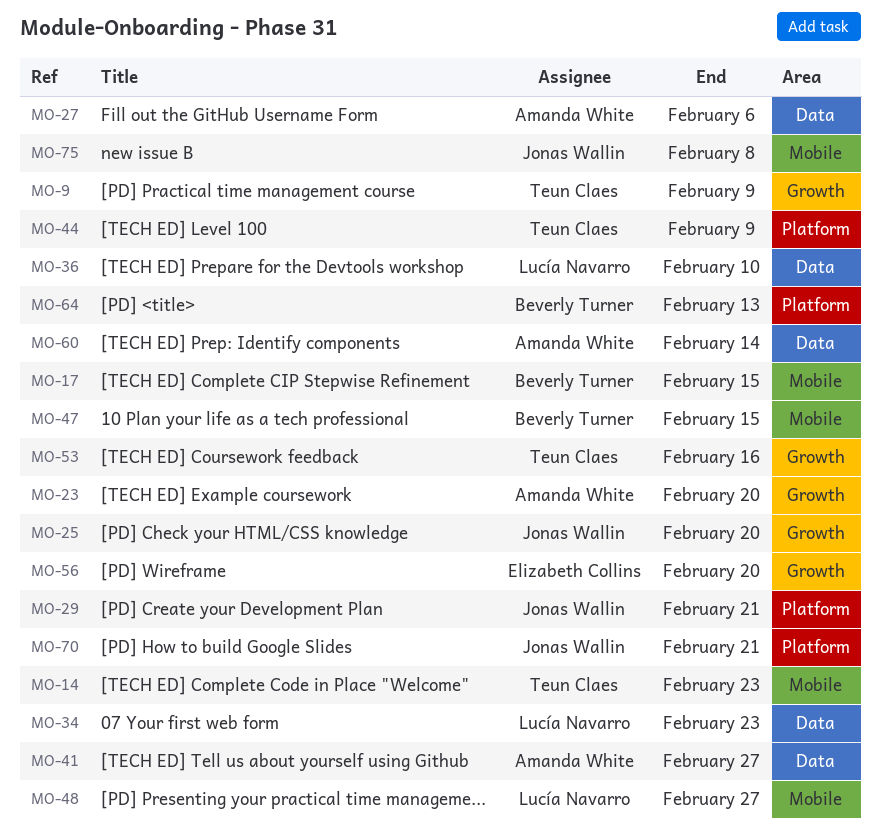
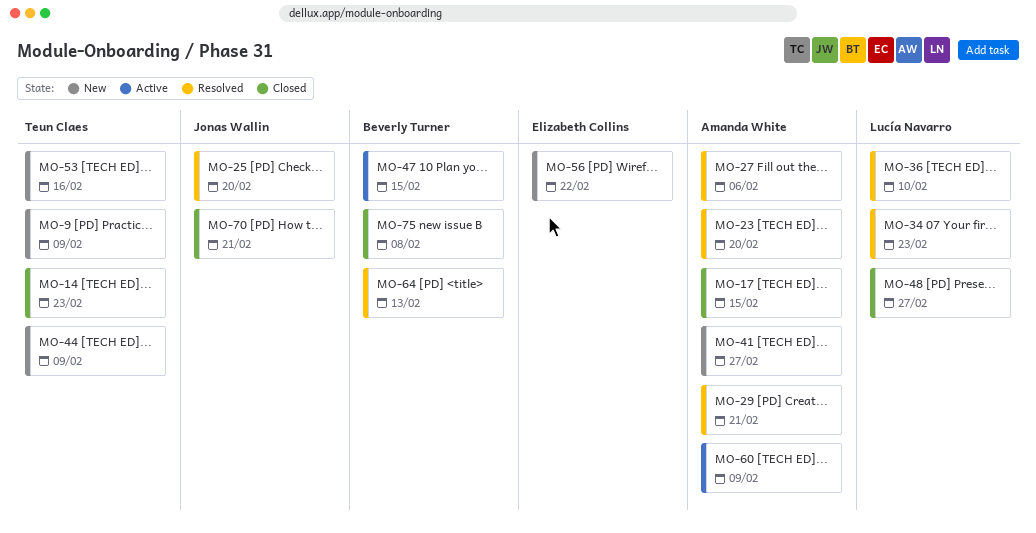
MO-17, owner: Beverly Turner -> Amanda White
MO-29, owner: Jonas Wallin -> Amanda White
MO-56, due: Feb 20 -> Feb 22
MO-60, due: Feb 14 -> Feb 9
MO-75, owner: Jonas Wallin -> Beverly Turner

